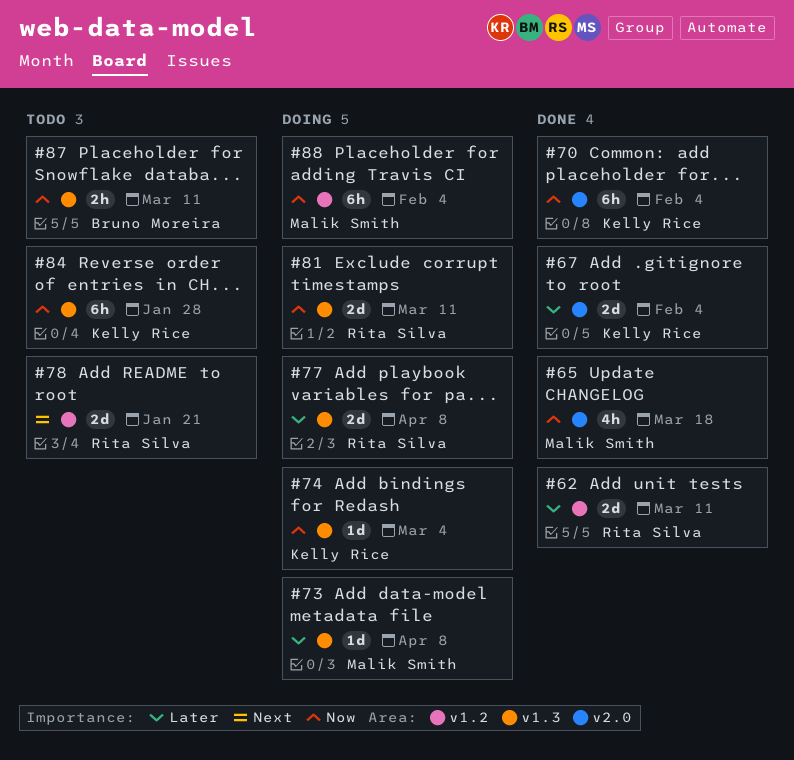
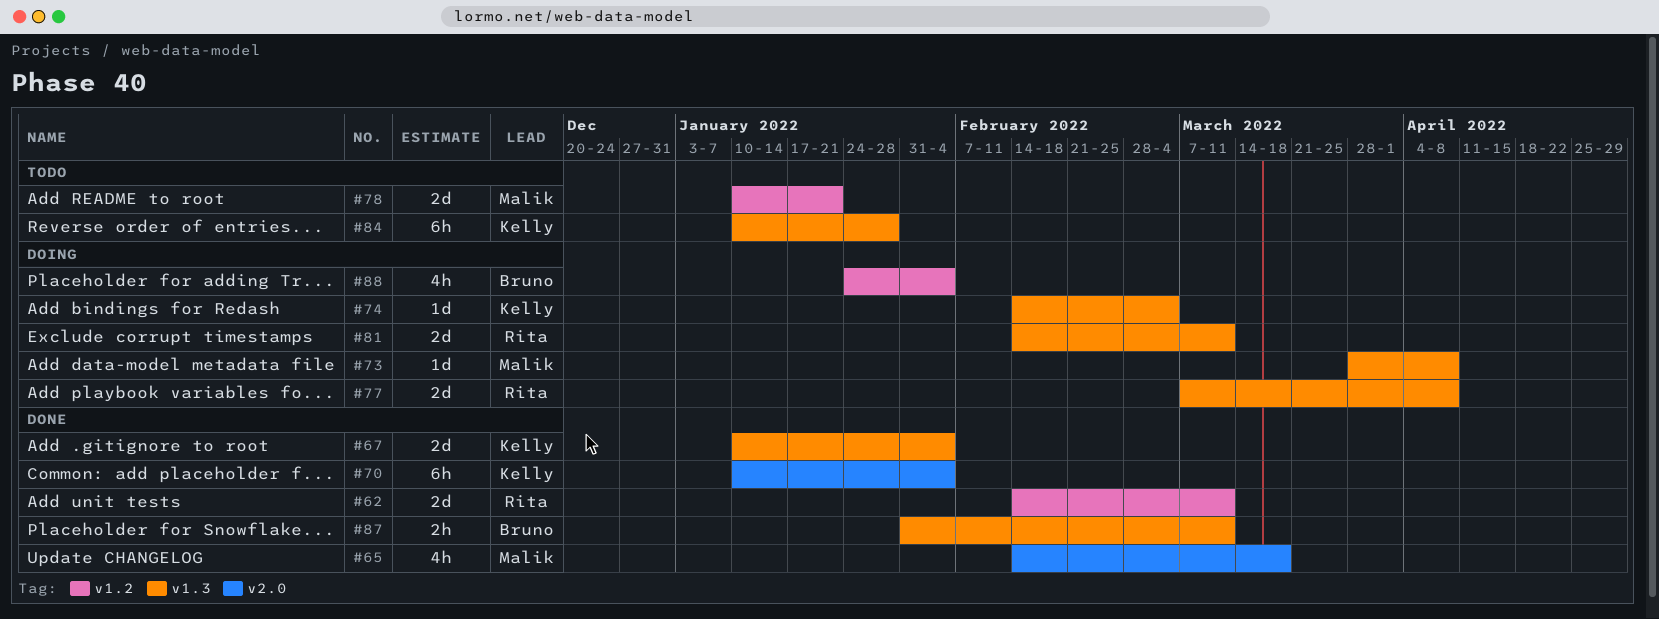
#67, label: v2.0 -> v1.3
#78, owner: Rita Silva -> Malik Smith
#87, status: Todo -> Done
#88, owner: Malik Smith -> Bruno Moreira
#88, estimate: 6h -> 4h

